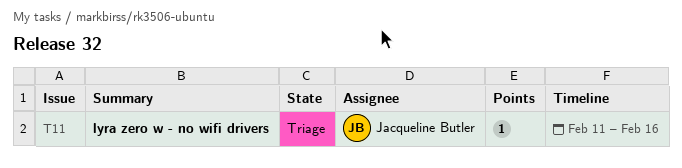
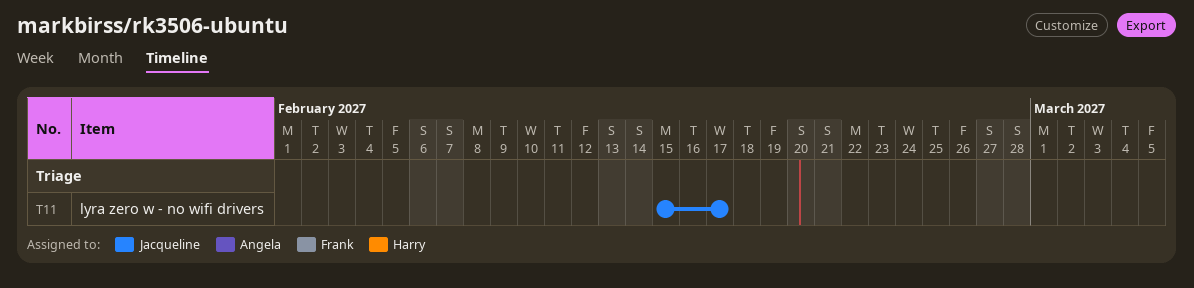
T11, start: Feb 11 -> Feb 15
T11, due: Feb 16 -> Feb 17

